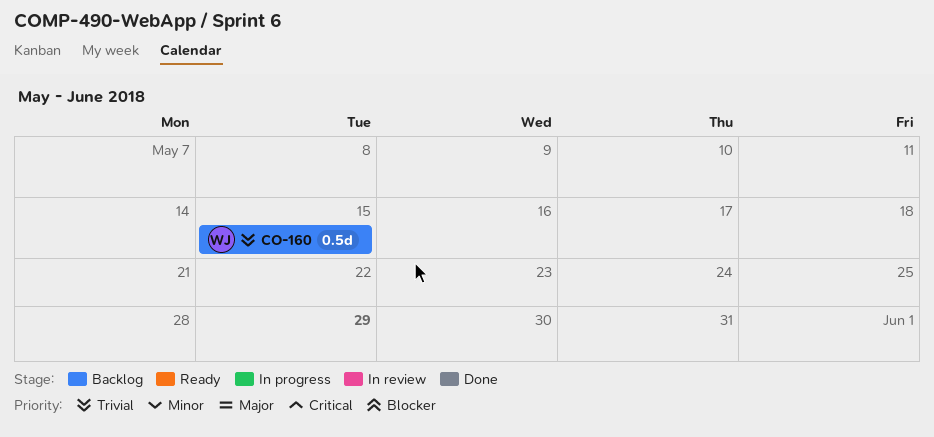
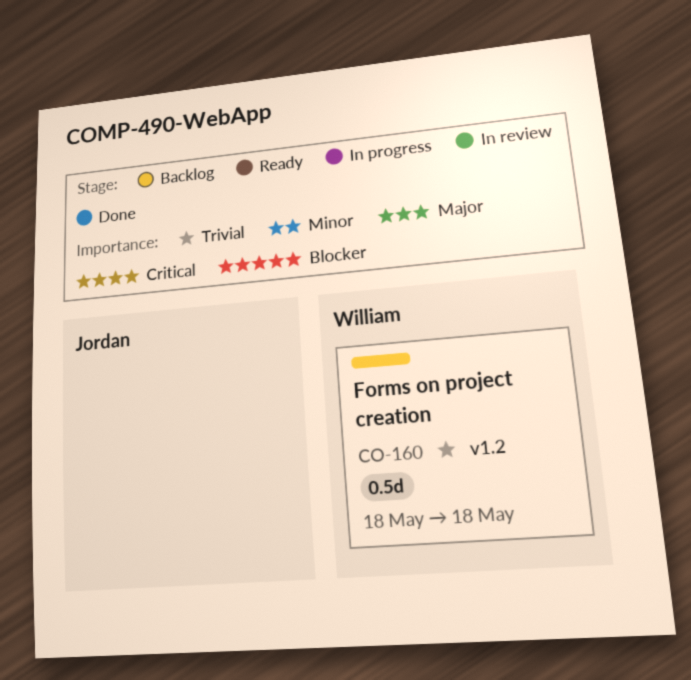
CO-160, start: May 15 -> May 18
CO-160, due: May 15 -> May 18

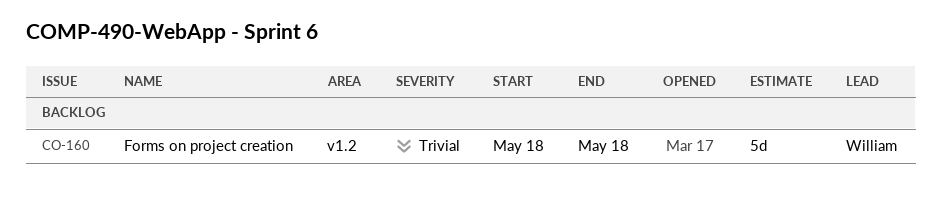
CO-160, estimate: 0.5d -> 5d

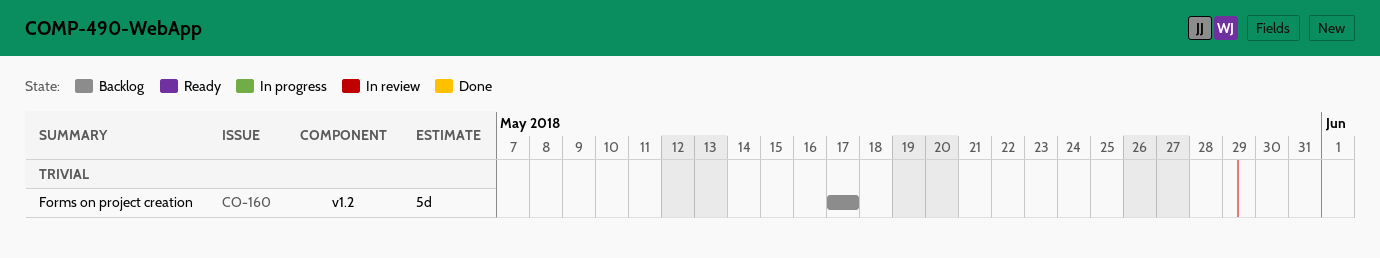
CO-160, start: May 18 -> May 17
CO-160, due: May 18 -> May 17

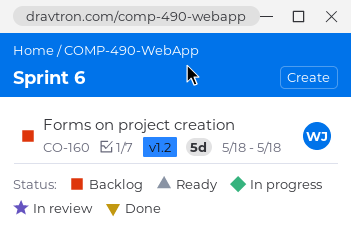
CO-160, start: May 17 -> May 18
CO-160, due: May 17 -> May 18

